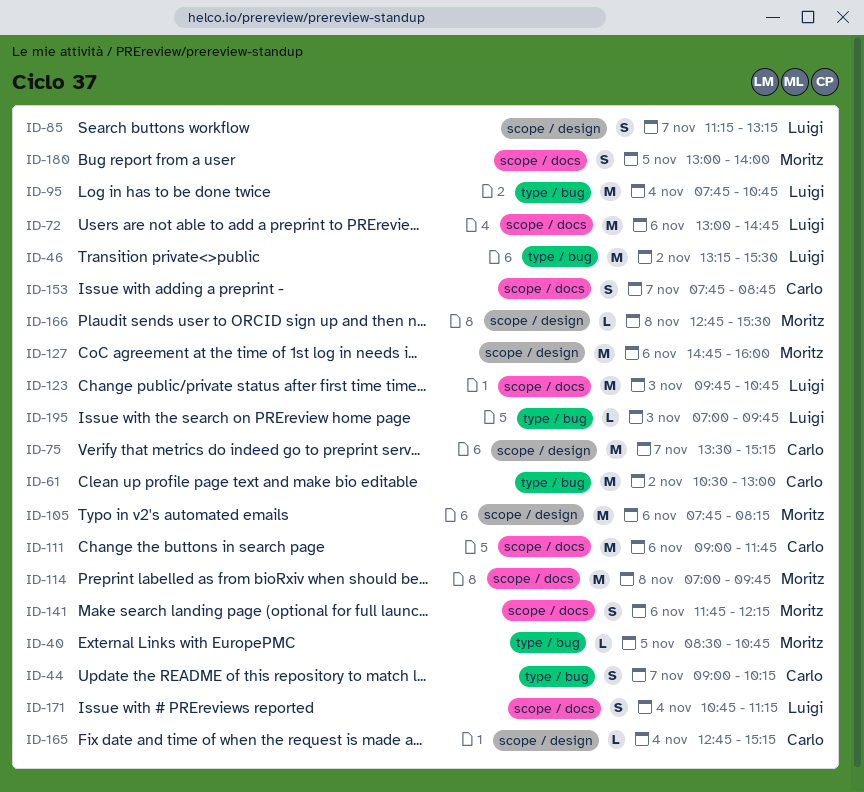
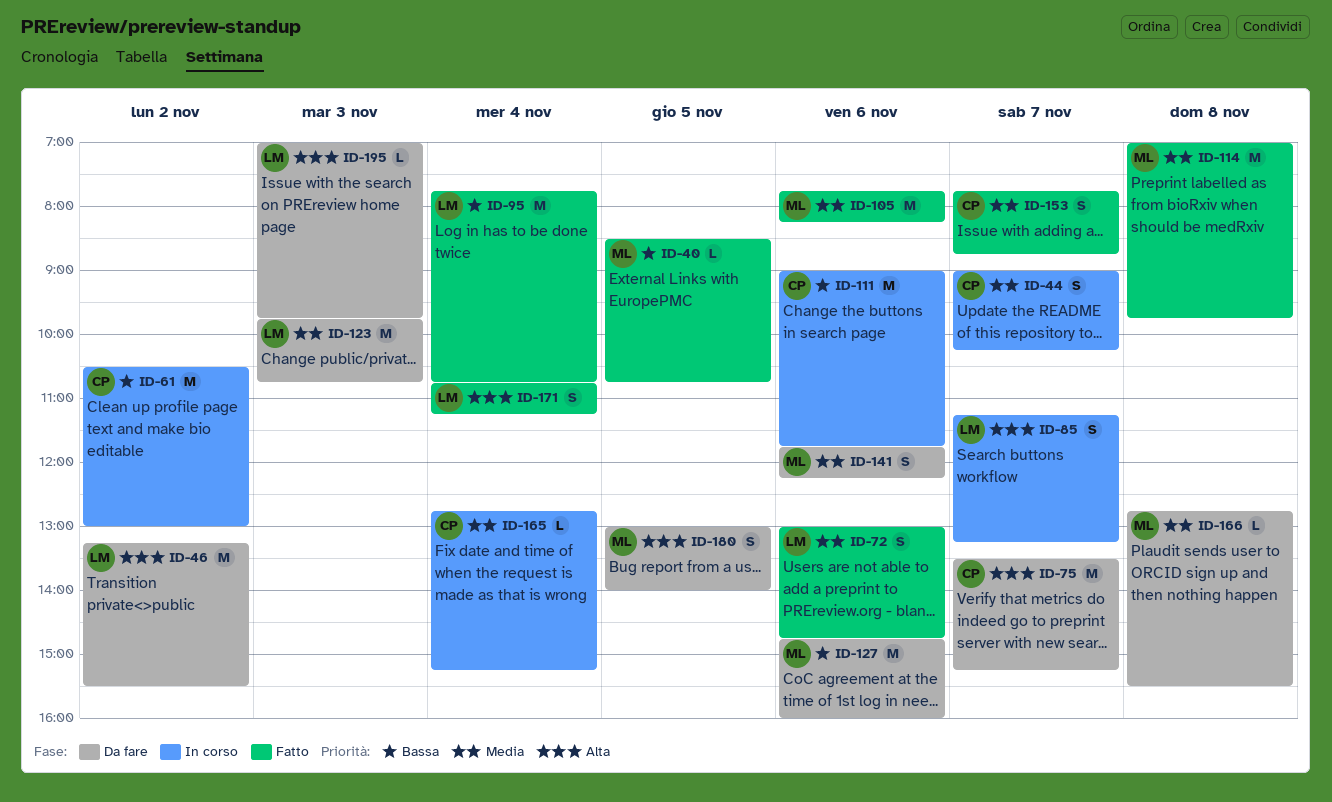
ID-72, estimate: M -> S

